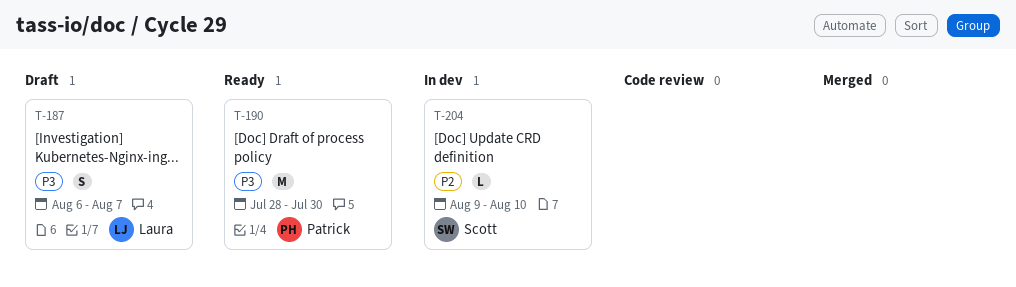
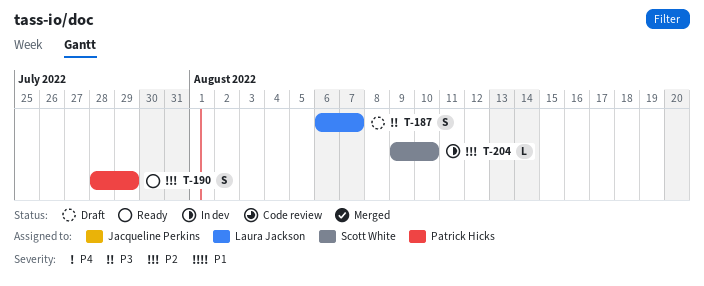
T-190, priority: P3 -> P2
T-190, estimate: M -> S
T-190, due: Jul 30 -> Jul 29

